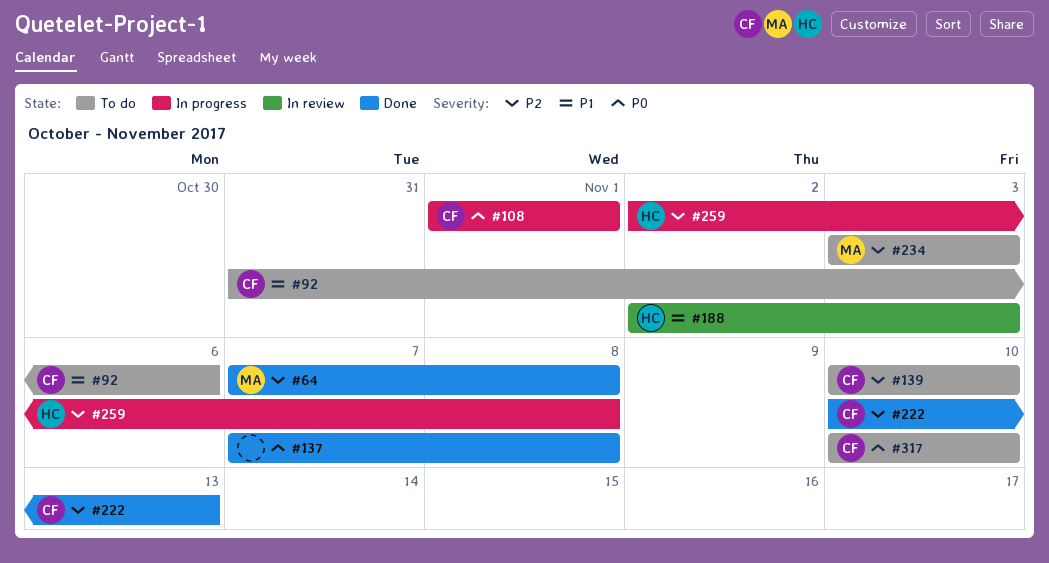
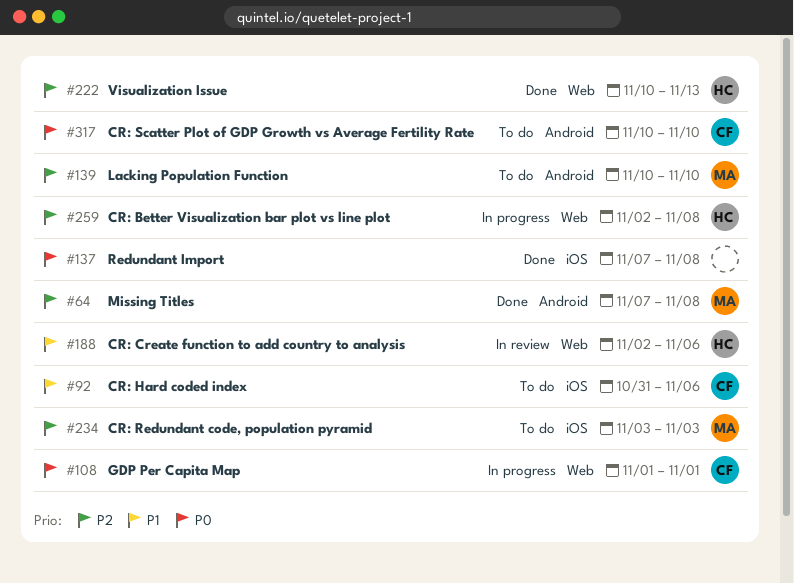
#139, owner: CF -> MA
#188, due: Nov 3 -> Nov 6
#222, owner: CF -> HC

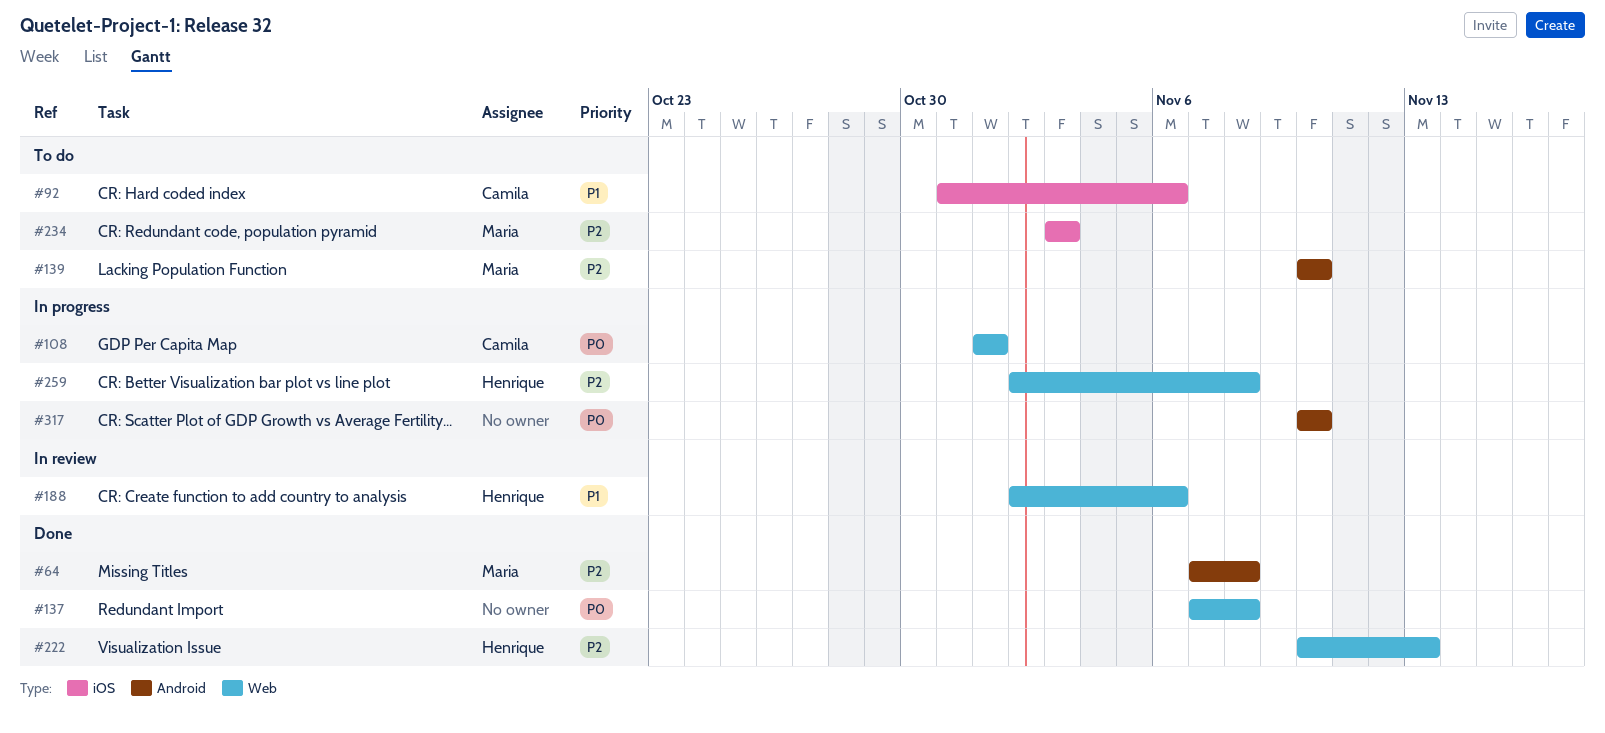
#137, label: iOS -> Web
#317, status: To do -> In progress
#317, owner: Camila -> none

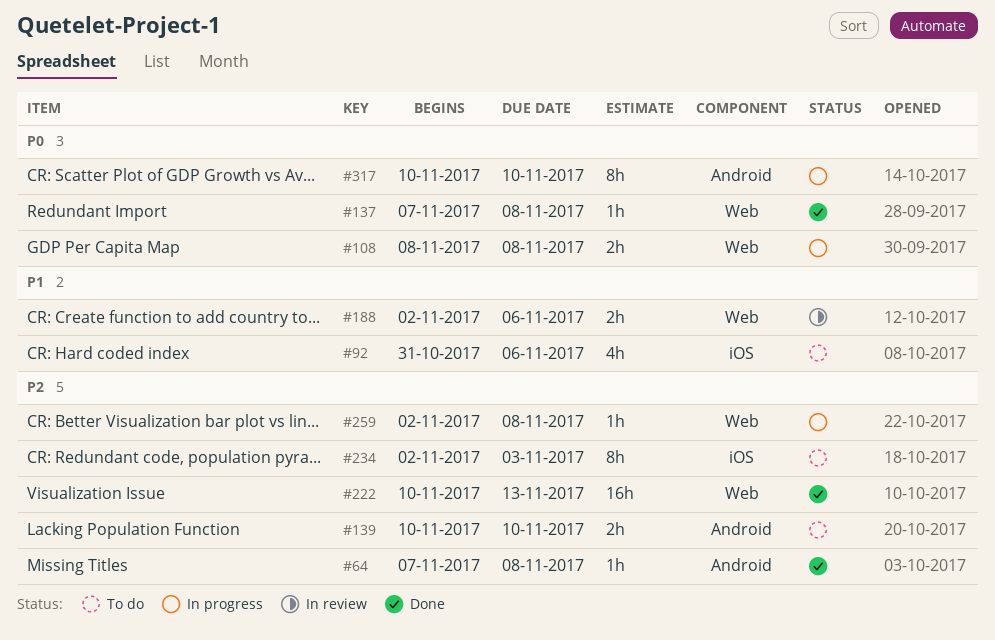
#108, start: Nov 1 -> Nov 8
#108, due: Nov 1 -> Nov 8
#234, start: Nov 3 -> Nov 2

